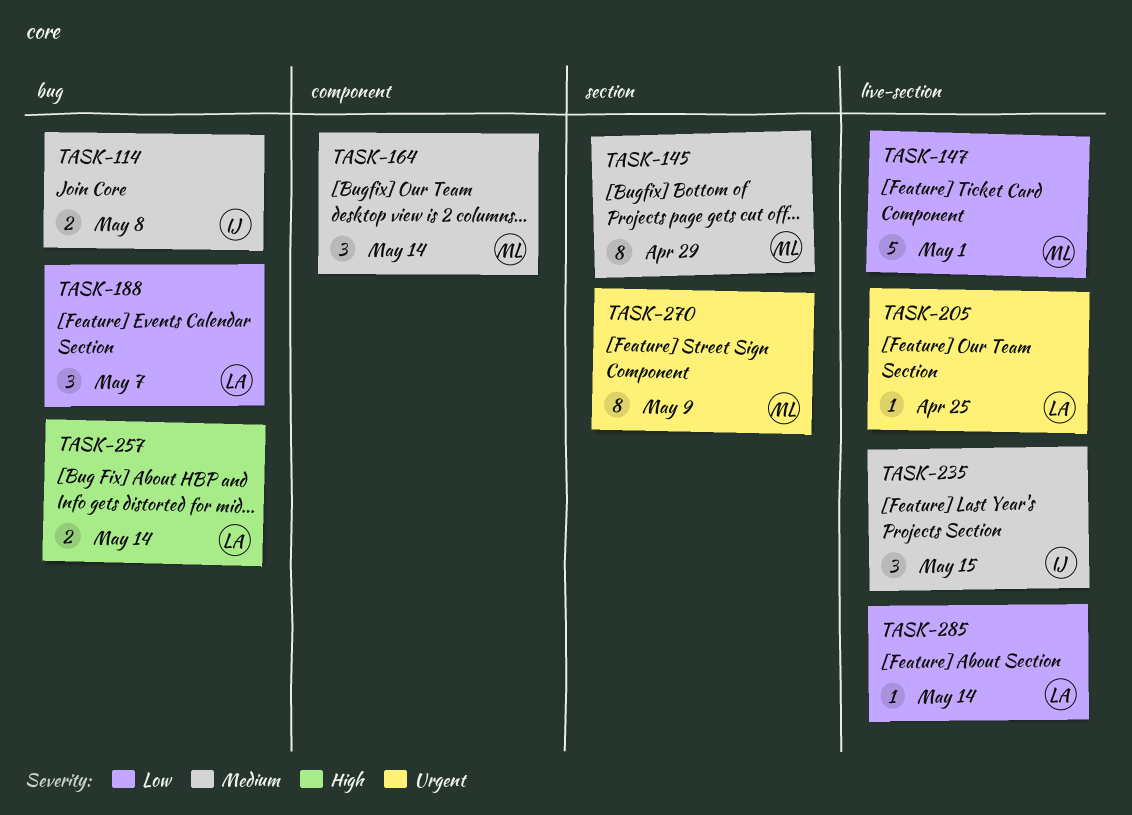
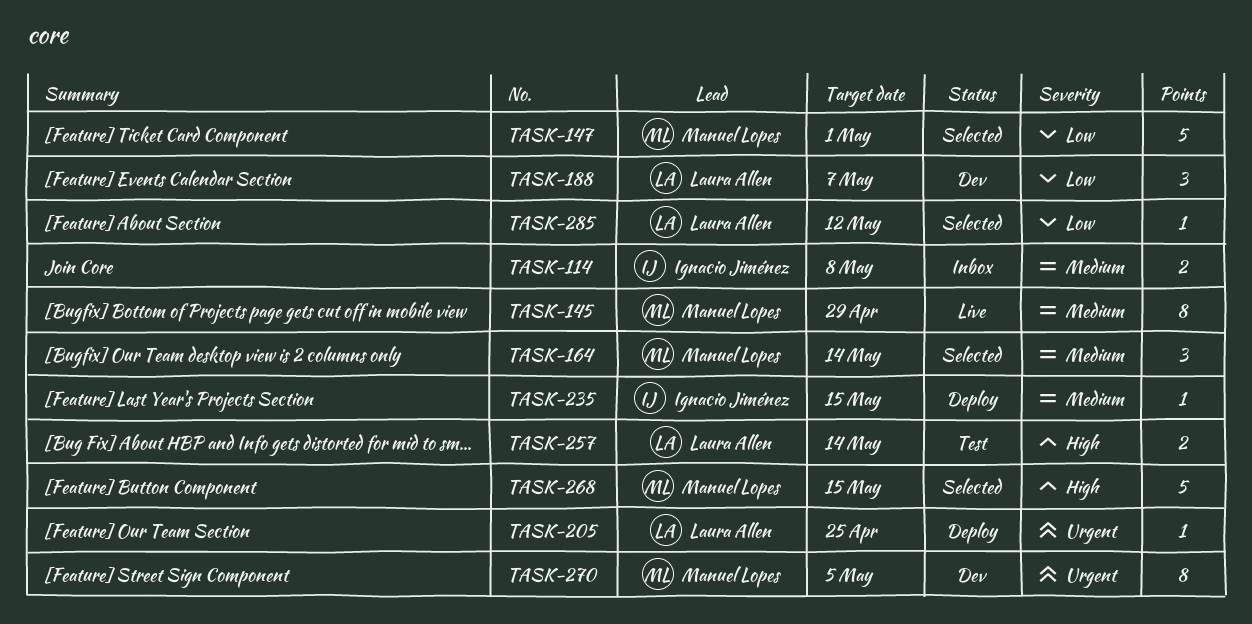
TASK-235, estimate: 3 -> 1
TASK-268: none -> present
TASK-270, due: May 9 -> May 5
TASK-285, due: May 14 -> May 12

